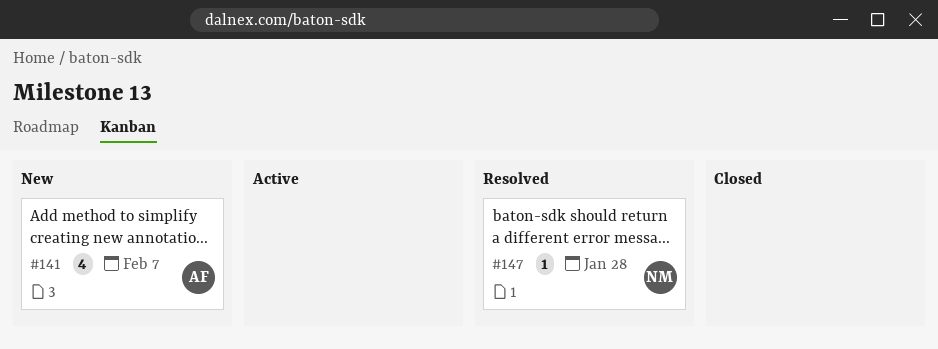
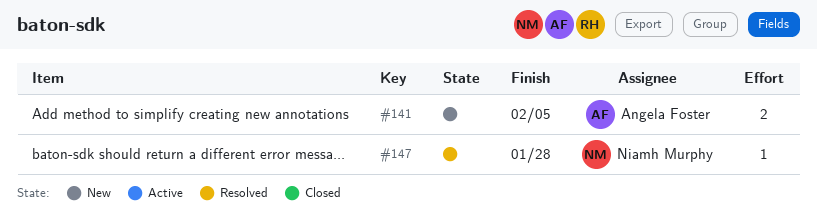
#141, estimate: 4 -> 2
#141, due: Feb 7 -> Feb 5

